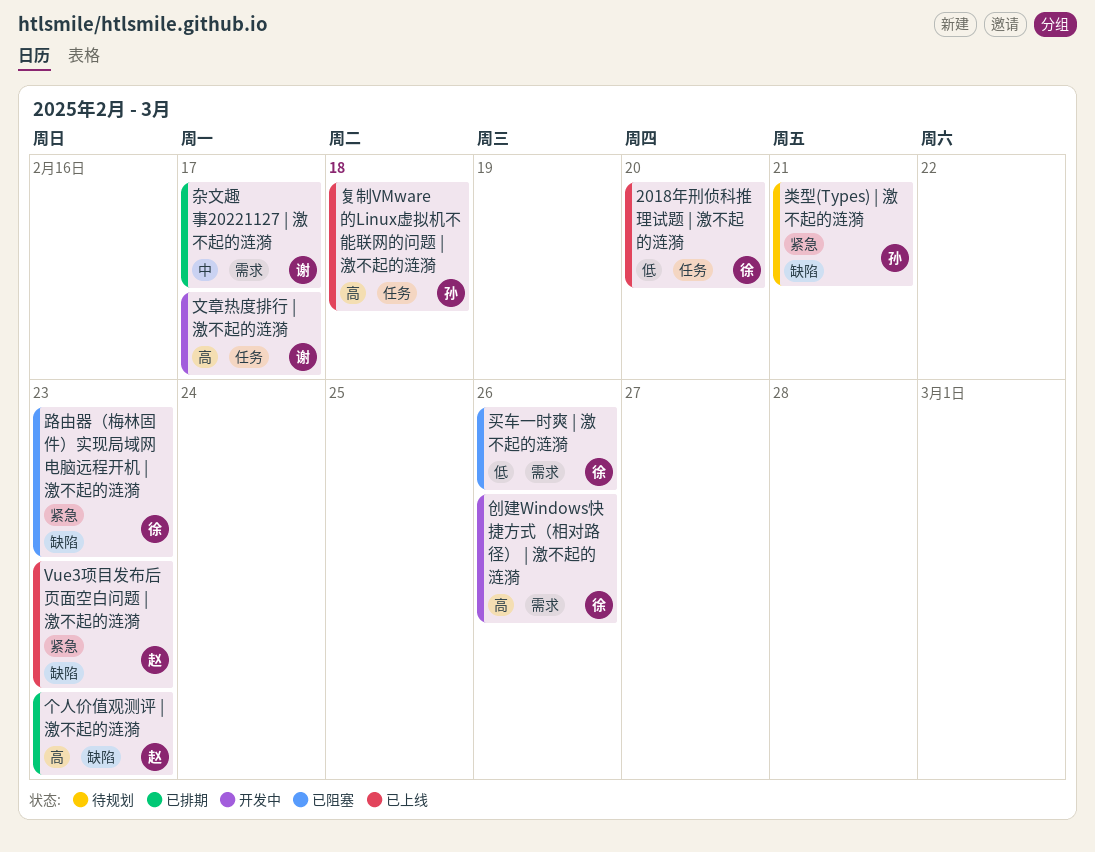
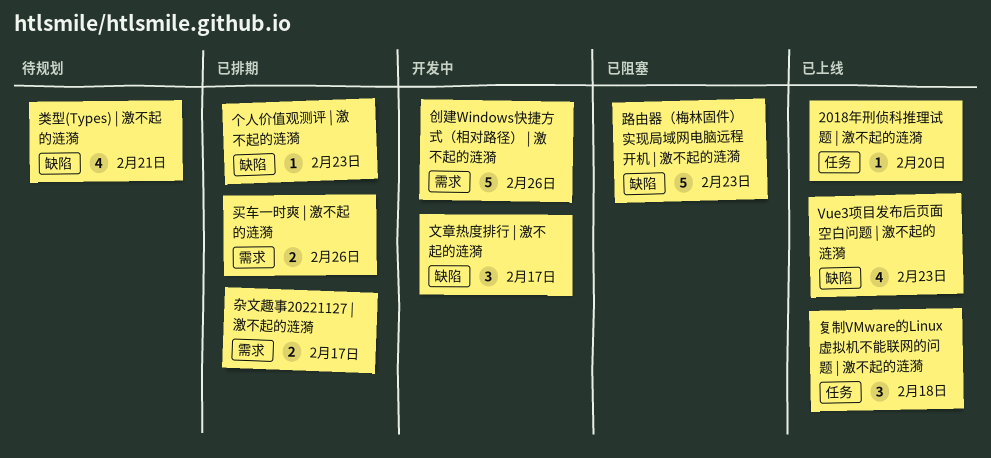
买车一时爽 | 激不起的涟漪, status: 已阻塞 -> 已排期
文章热度排行 | 激不起的涟漪, label: 任务 -> 缺陷

